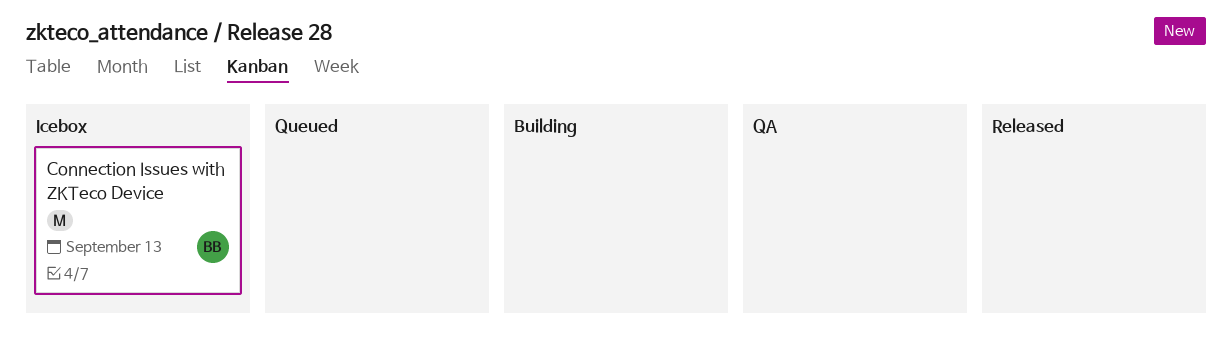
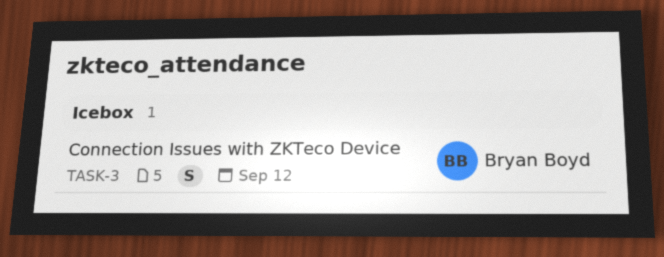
Connection Issues with ZKTeco Device, estimate: M -> S
Connection Issues with ZKTeco Device, due: Sep 13 -> Sep 12

